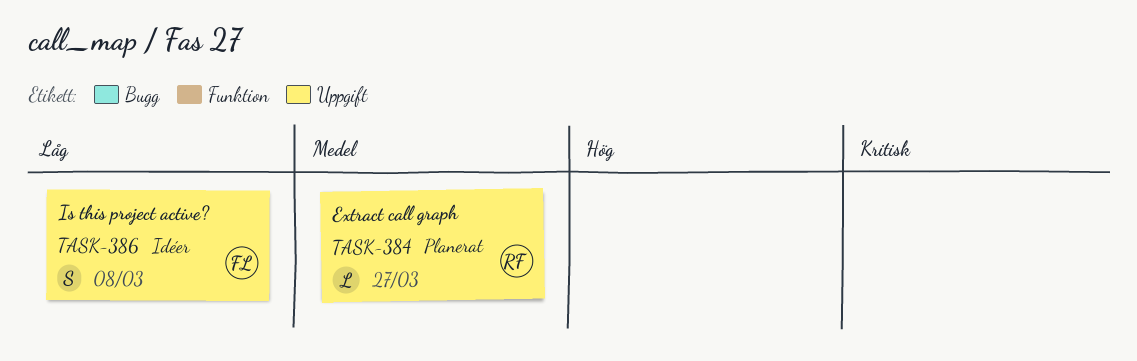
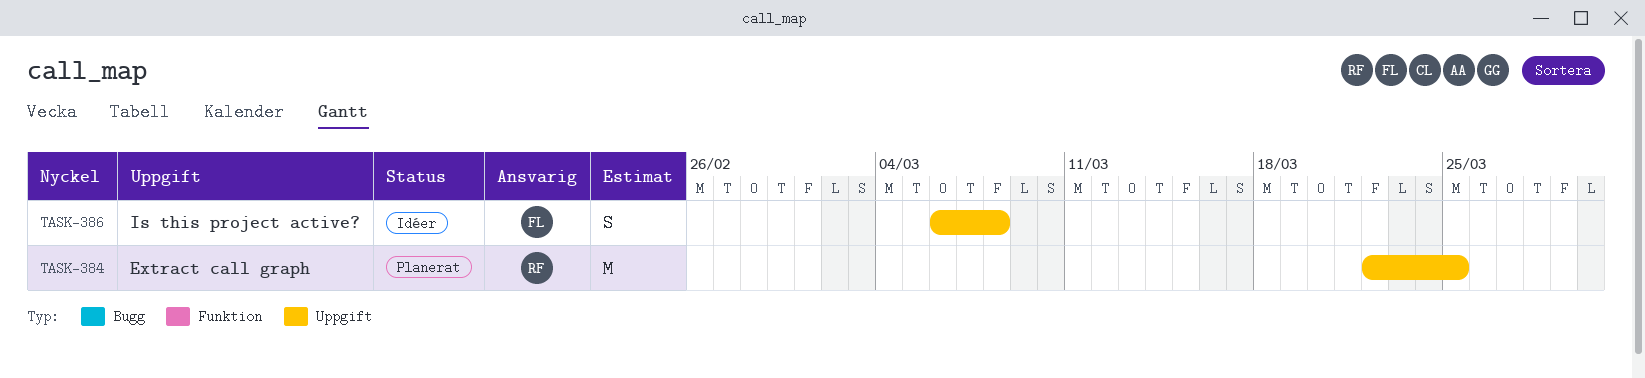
TASK-384, estimate: L -> M
TASK-384, due: Mar 27 -> Mar 25

